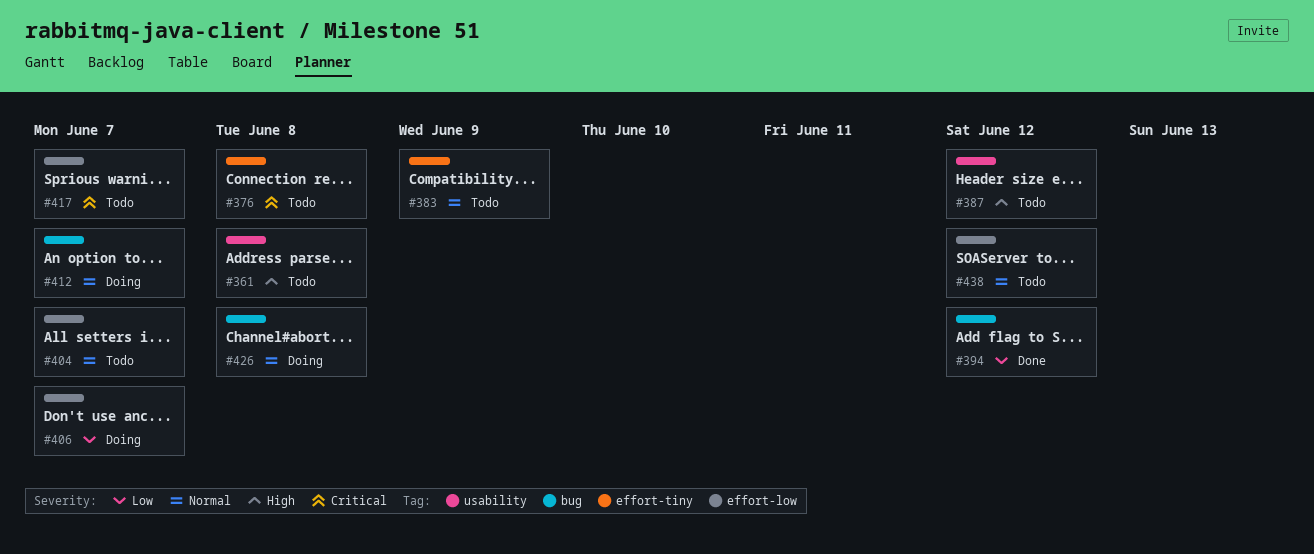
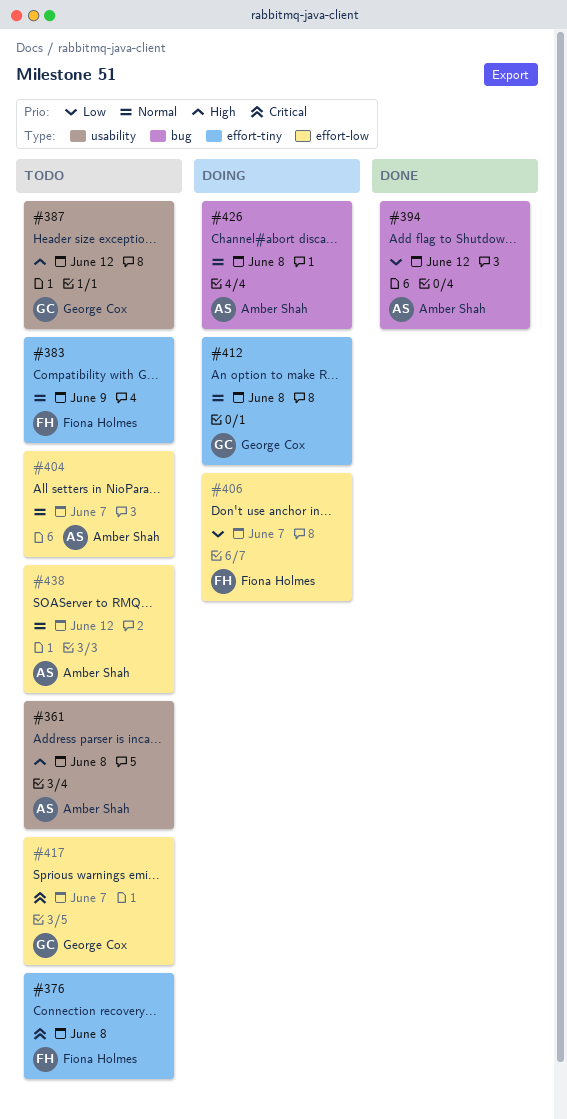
#412, label: bug -> effort-tiny
#412, due: Jun 7 -> Jun 8

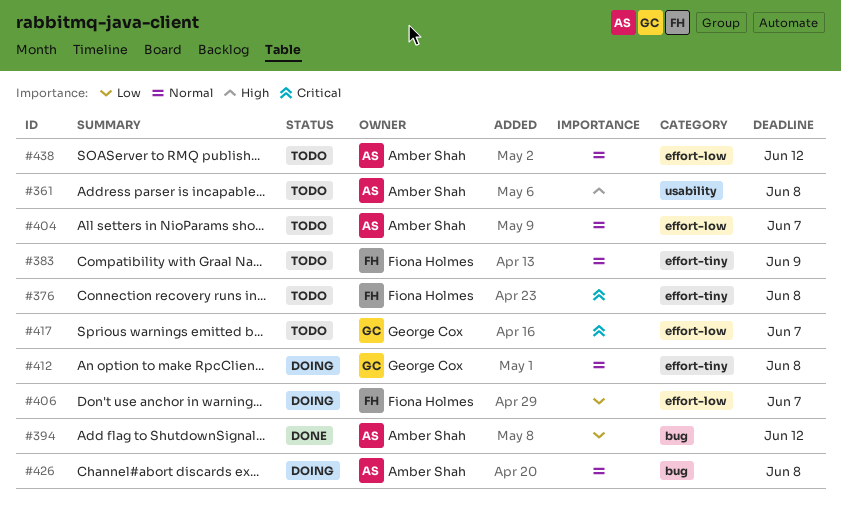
#387: present -> none

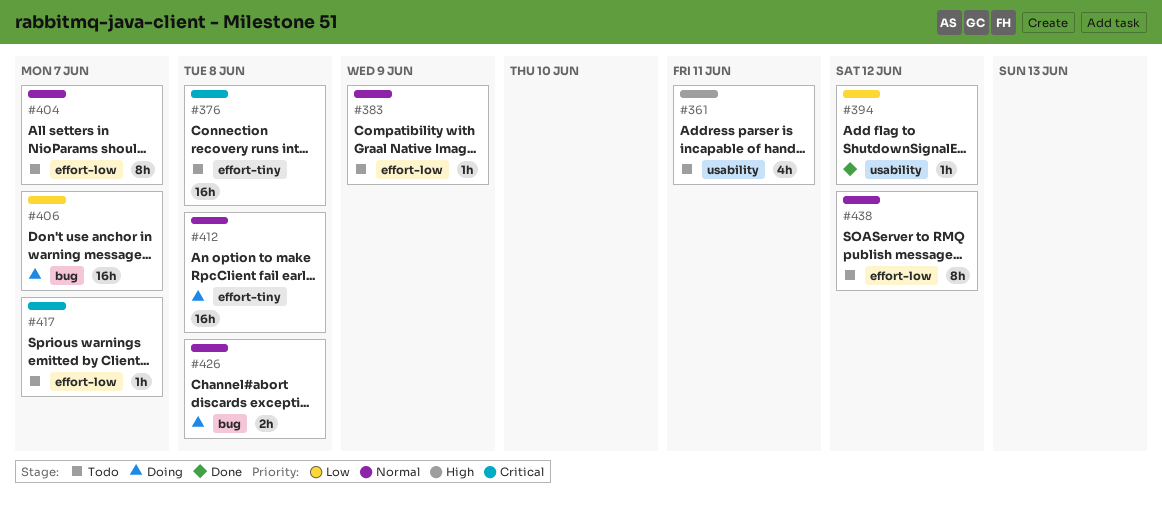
#361, due: Jun 8 -> Jun 11
#383, label: effort-tiny -> effort-low
#394, label: bug -> usability
#406, label: effort-low -> bug

